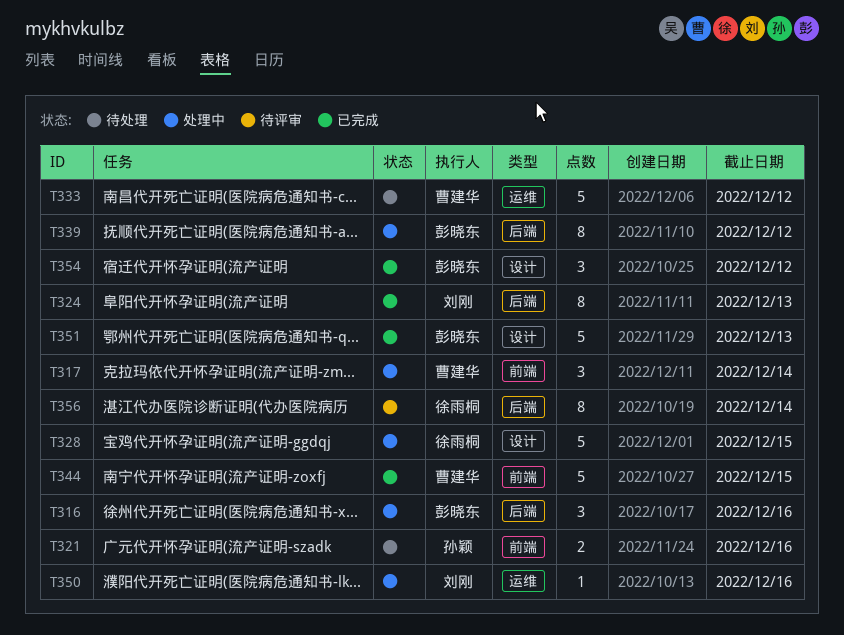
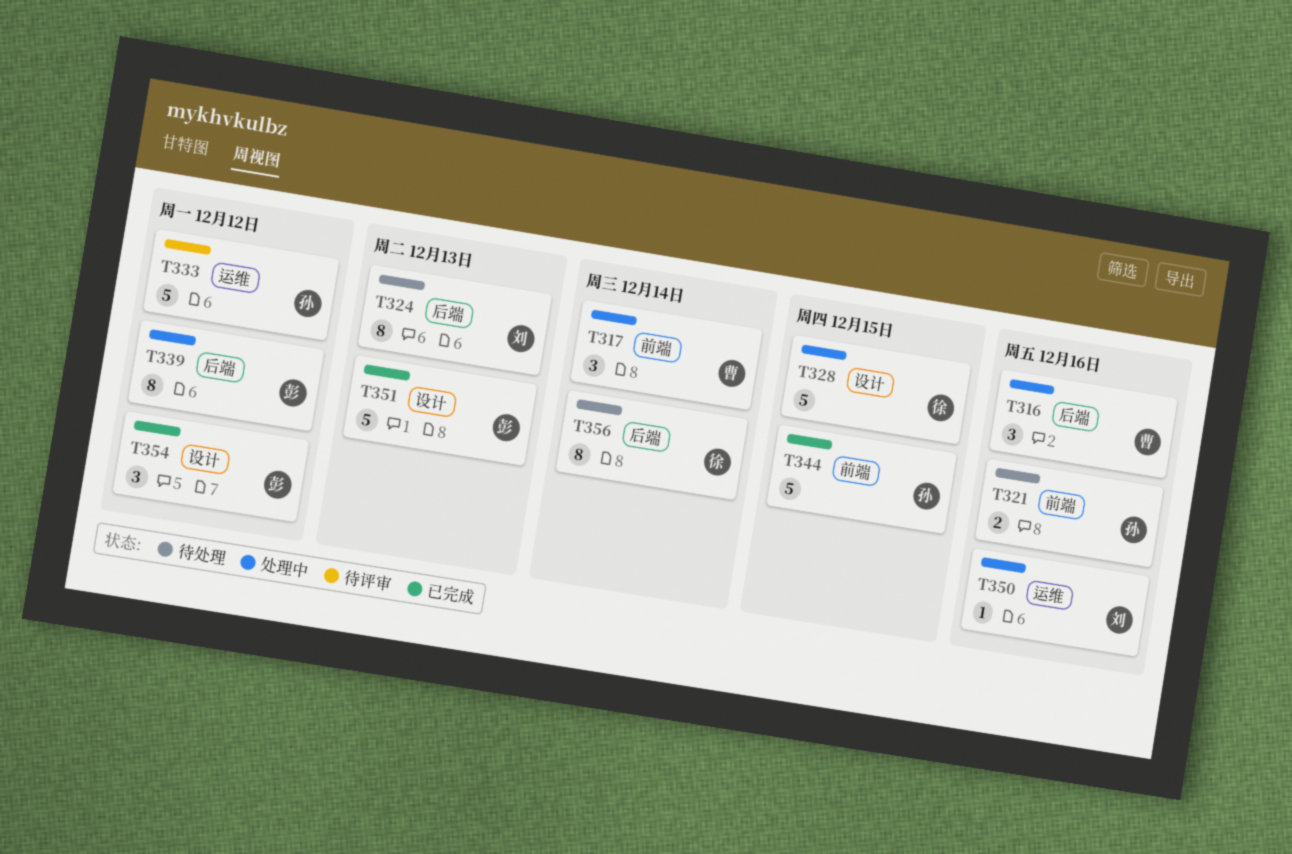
T316, owner: 彭晓东 -> 曹建华
T324, status: 已完成 -> 待处理
T333, status: 待处理 -> 待评审
T333, owner: 曹建华 -> 孙颖
T344, owner: 曹建华 -> 孙颖
T356, status: 待评审 -> 待处理

